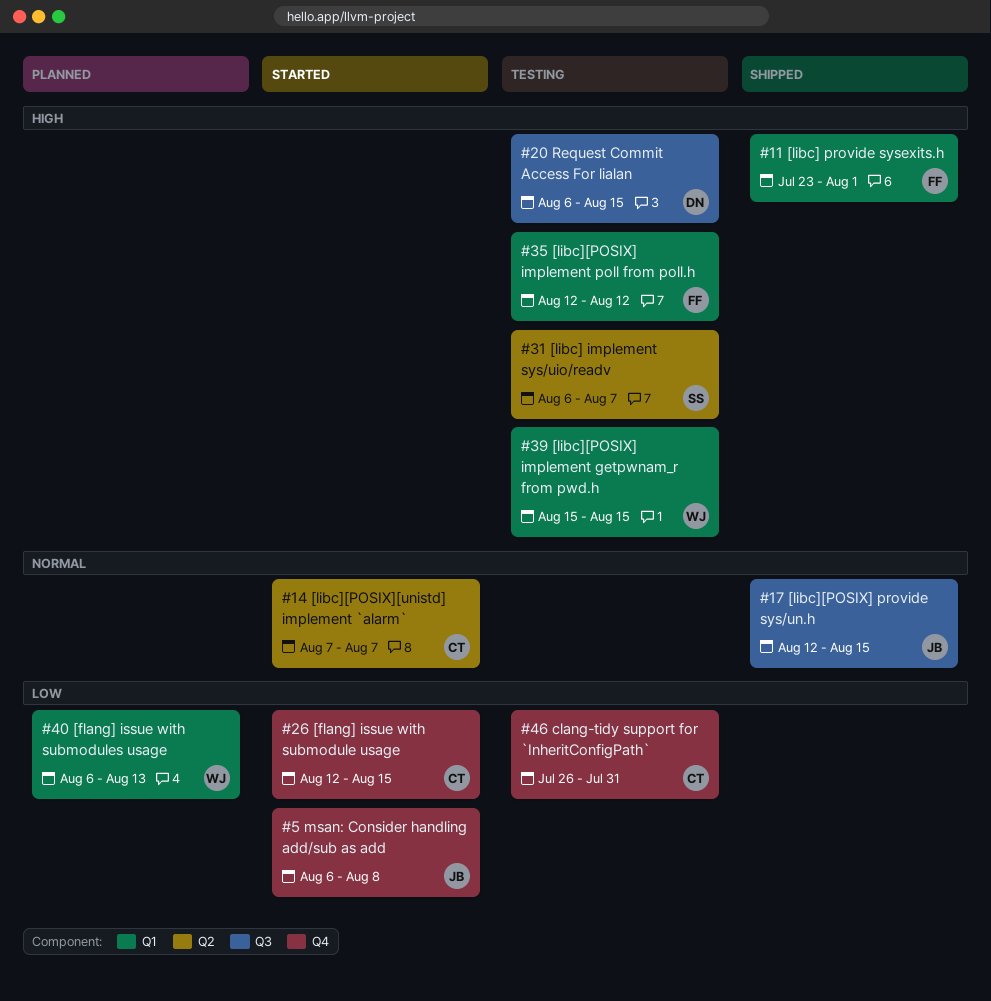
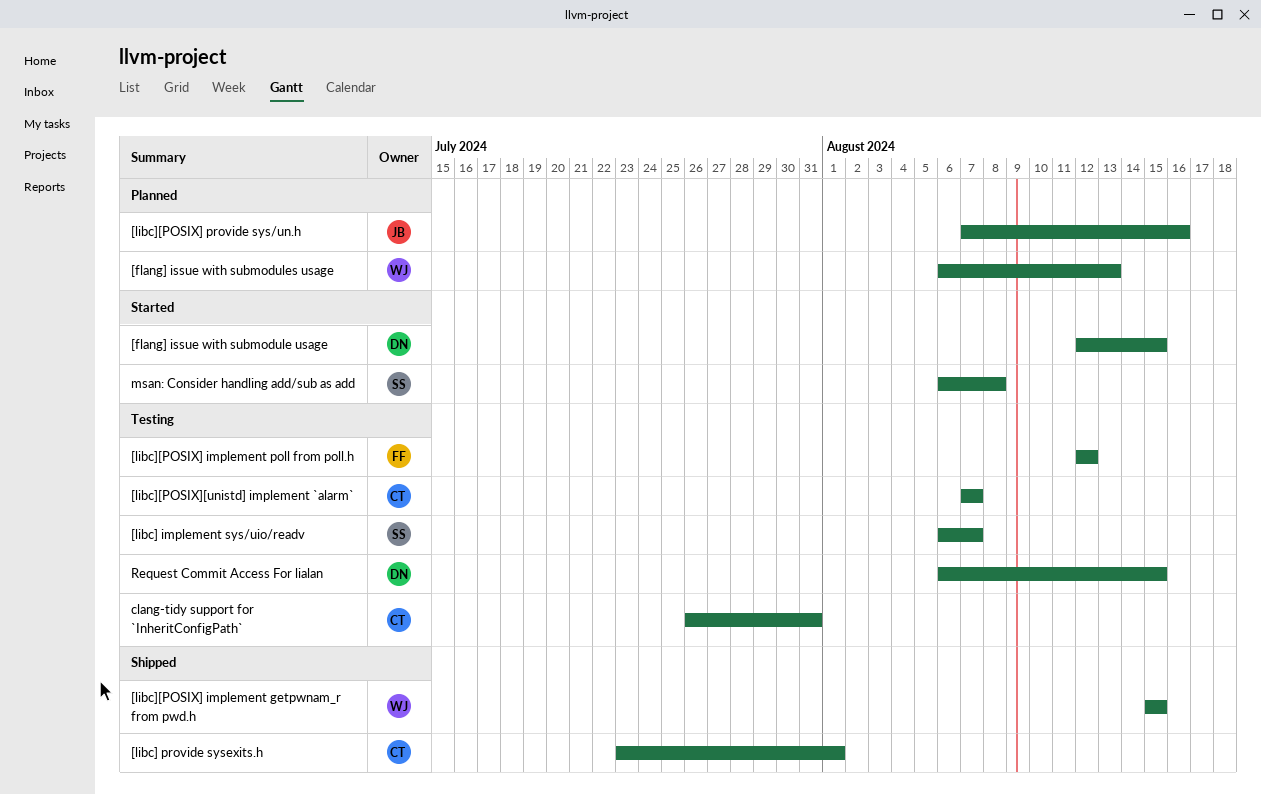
[flang] issue with submodule usage, owner: CT -> DN
[libc] provide sysexits.h, owner: FF -> CT
[libc][POSIX] implement getpwnam_r from pwd.h, status: Testing -> Shipped
[libc][POSIX] provide sys/un.h, status: Shipped -> Planned
[libc][POSIX] provide sys/un.h, start: Aug 12 -> Aug 7
[libc][POSIX] provide sys/un.h, due: Aug 15 -> Aug 16
[libc][POSIX][unistd] implement `alarm`, status: Started -> Testing
msan: Consider handling add/sub as add, owner: JB -> SS

